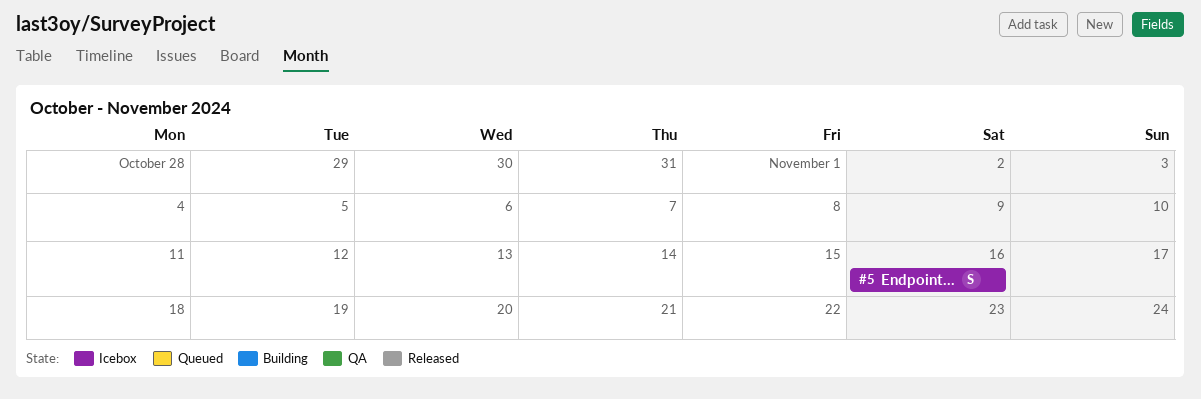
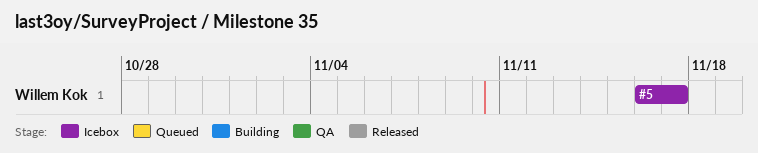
#5, due: Nov 16 -> Nov 17

